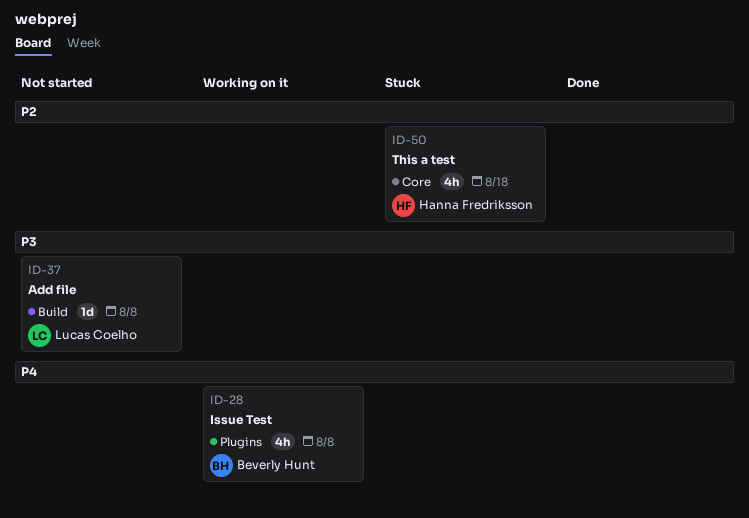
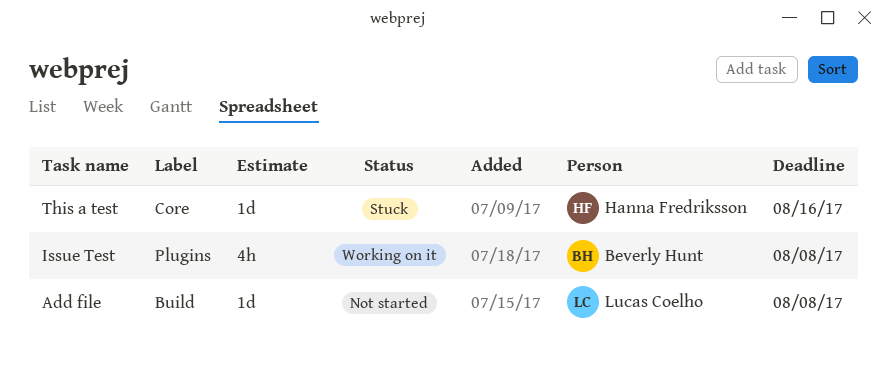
This a test, estimate: 4h -> 1d
This a test, due: Aug 18 -> Aug 16

